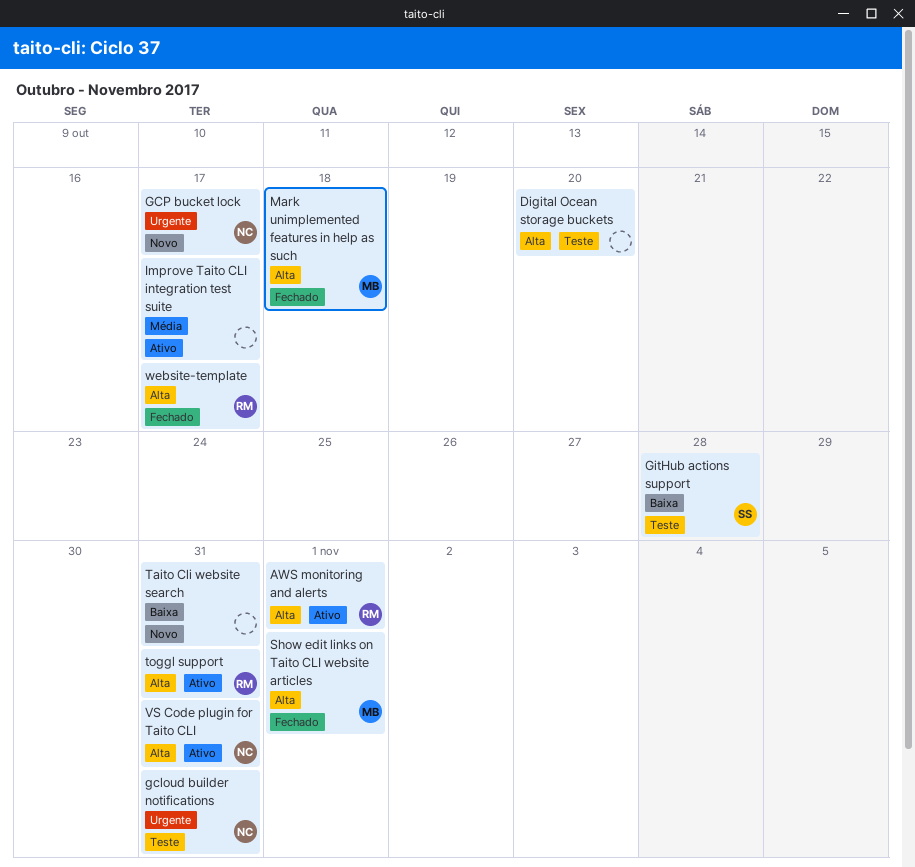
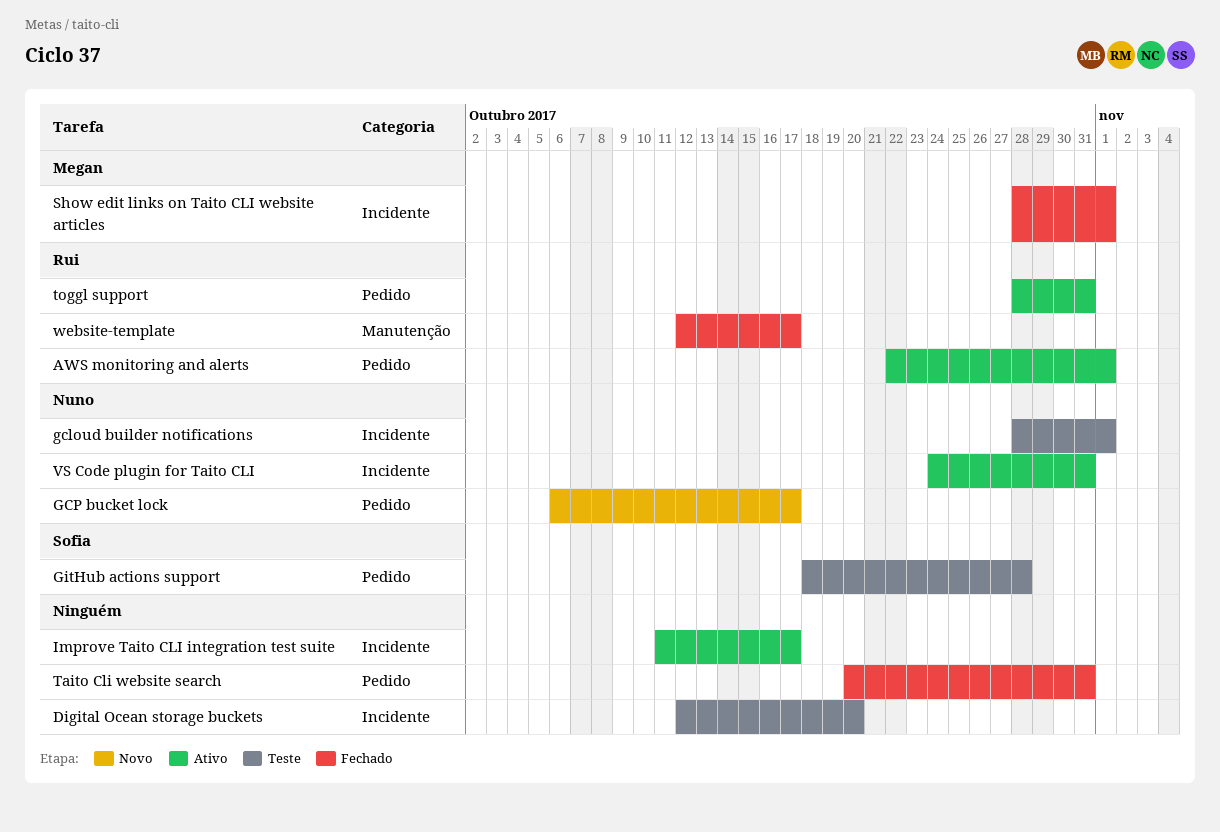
gcloud builder notifications, due: Oct 31 -> Nov 1
Mark unimplemented features in help as such: present -> none
Taito Cli website search, status: Novo -> Fechado

